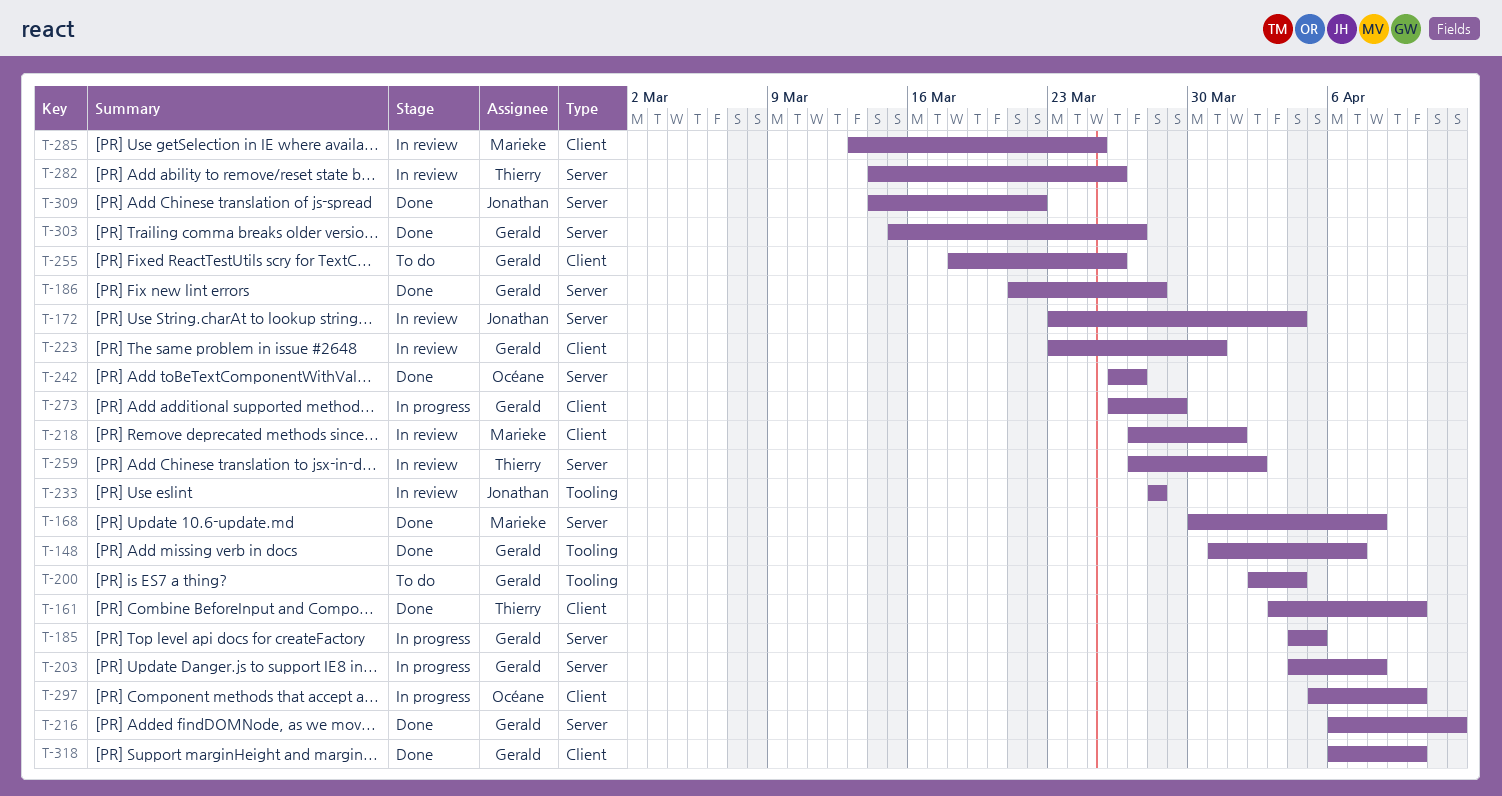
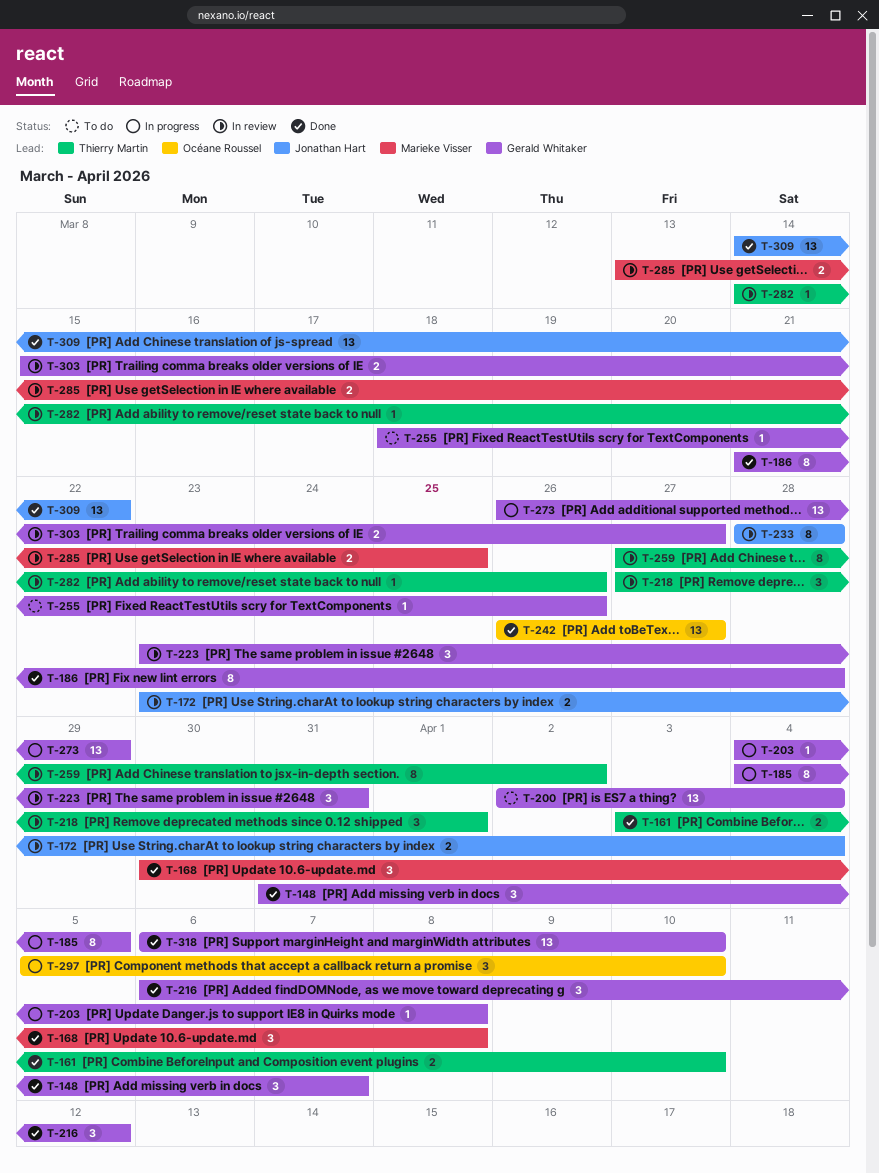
T-218, owner: Marieke Visser -> Thierry Martin
T-303, status: Done -> In review

